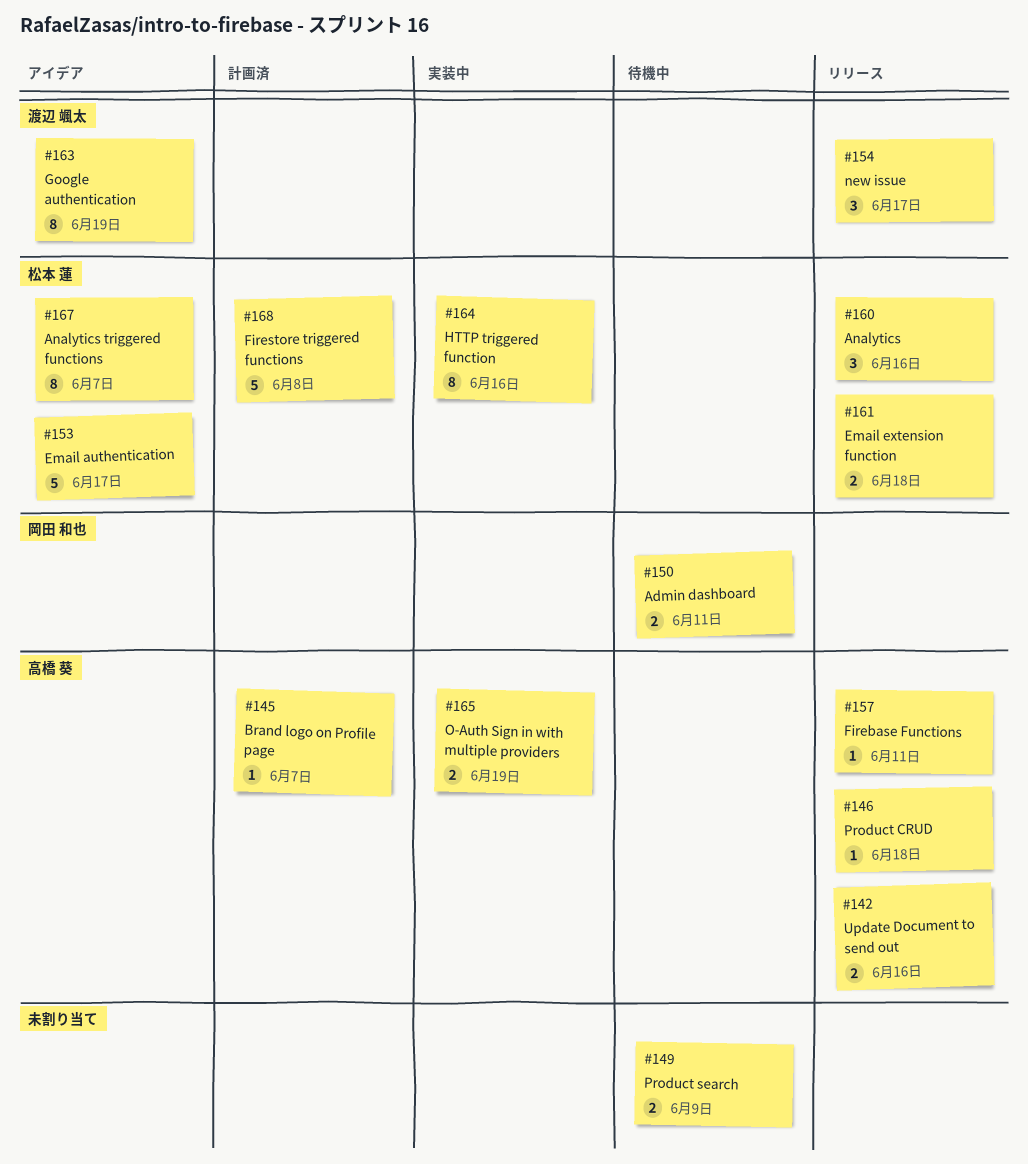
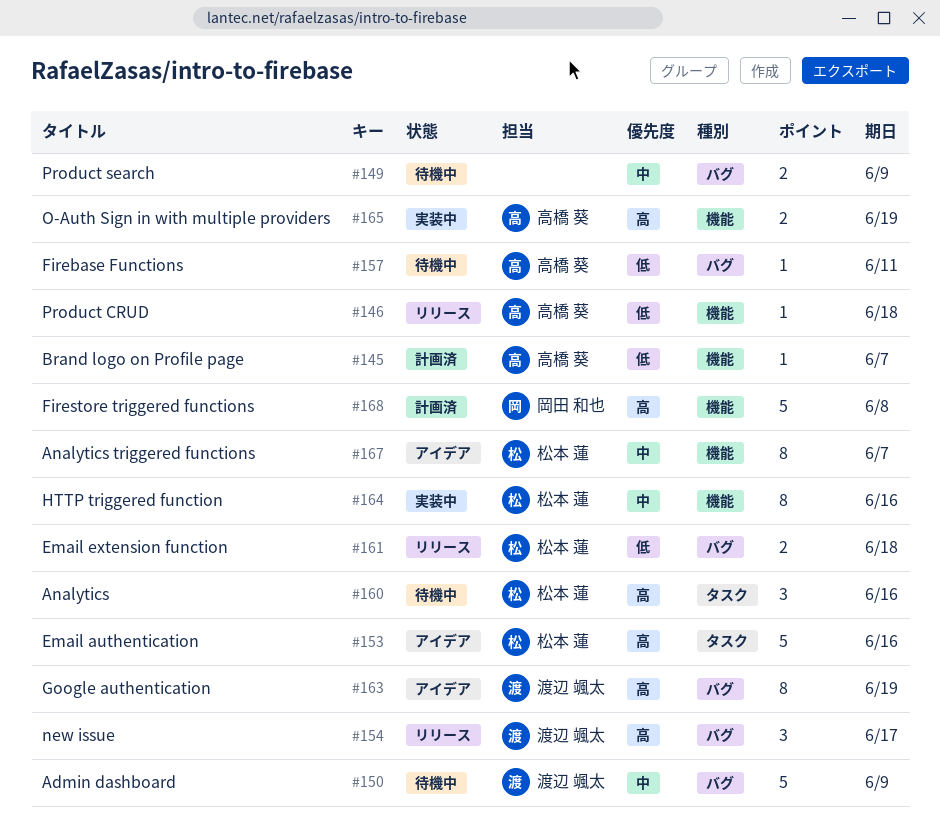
#142: present -> none
#150, owner: 岡田 和也 -> 渡辺 颯太
#150, estimate: 2 -> 5
#150, due: Jun 11 -> Jun 9
#153, due: Jun 17 -> Jun 16
#157, status: リリース -> 待機中
#160, status: リリース -> 待機中
#168, owner: 松本 蓮 -> 岡田 和也

